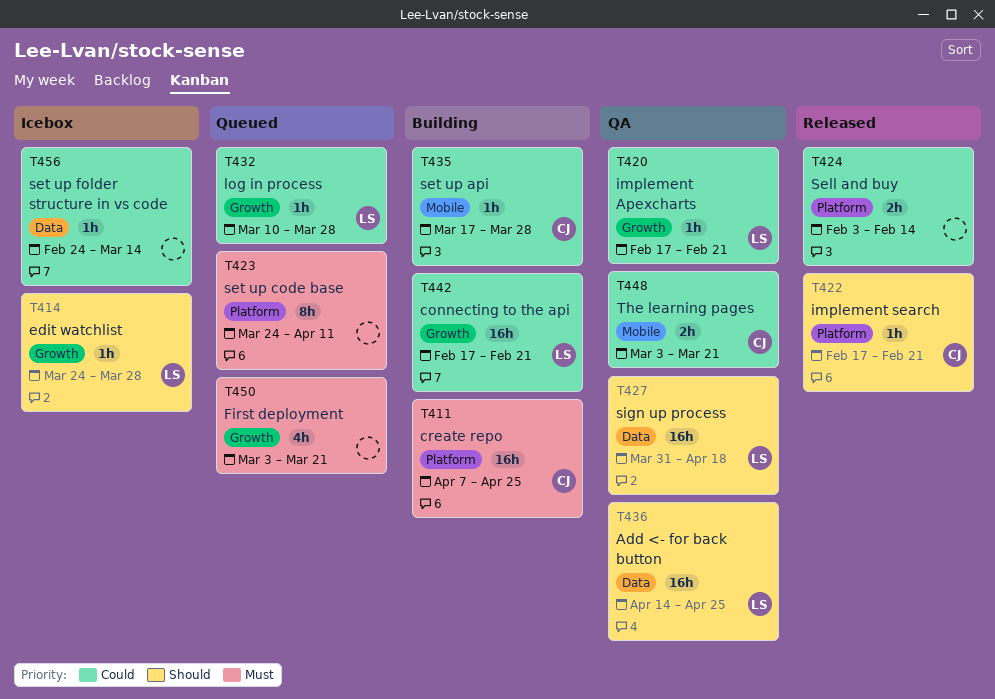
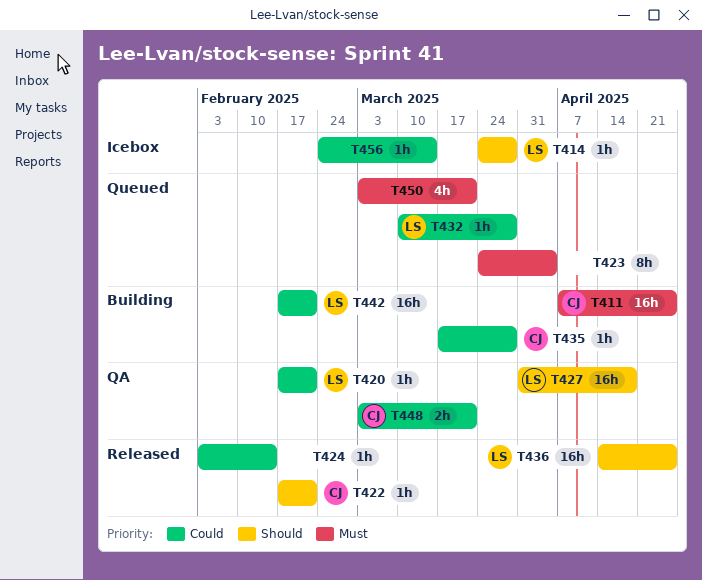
T423, due: Apr 11 -> Apr 4
T424, estimate: 2h -> 1h
T436, status: QA -> Released

